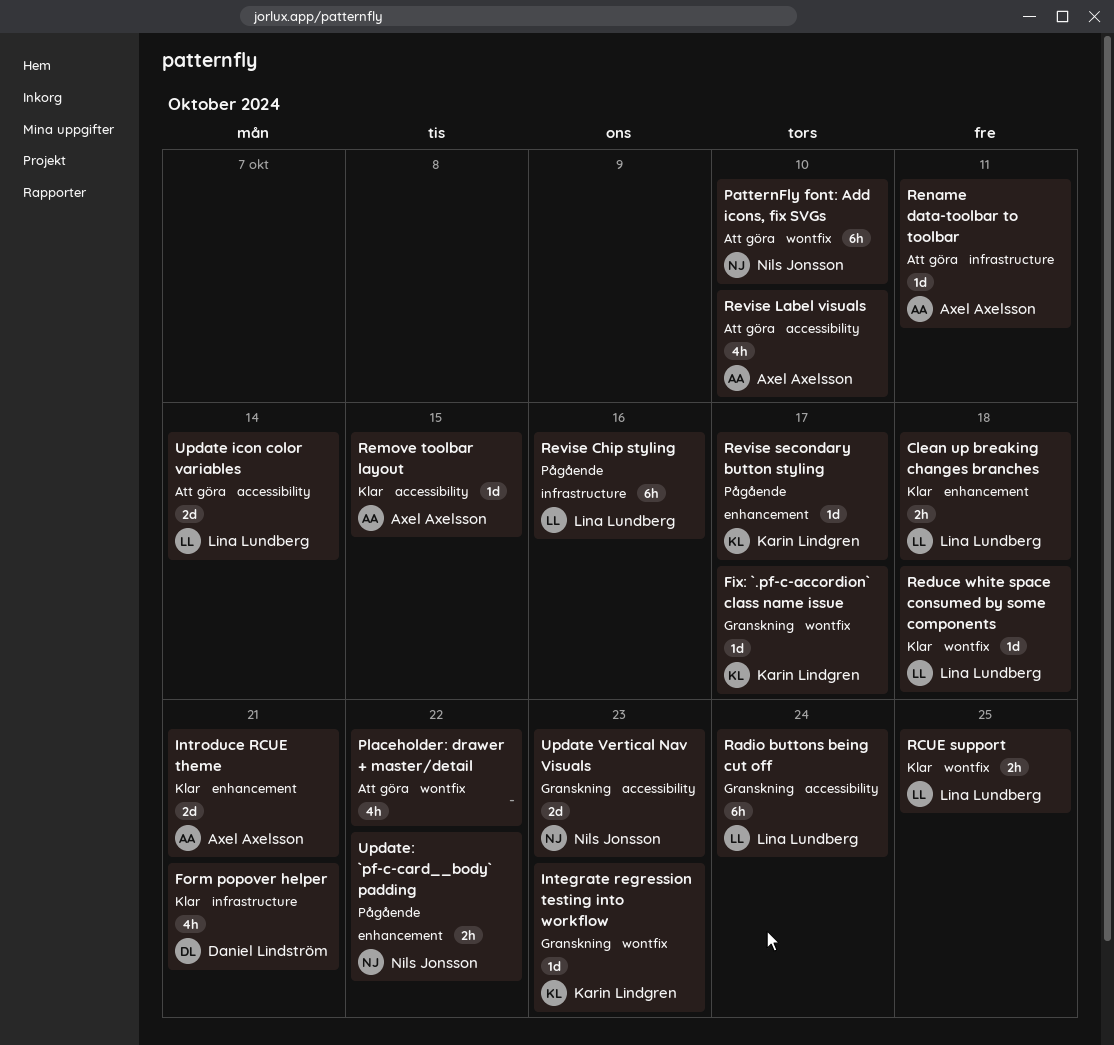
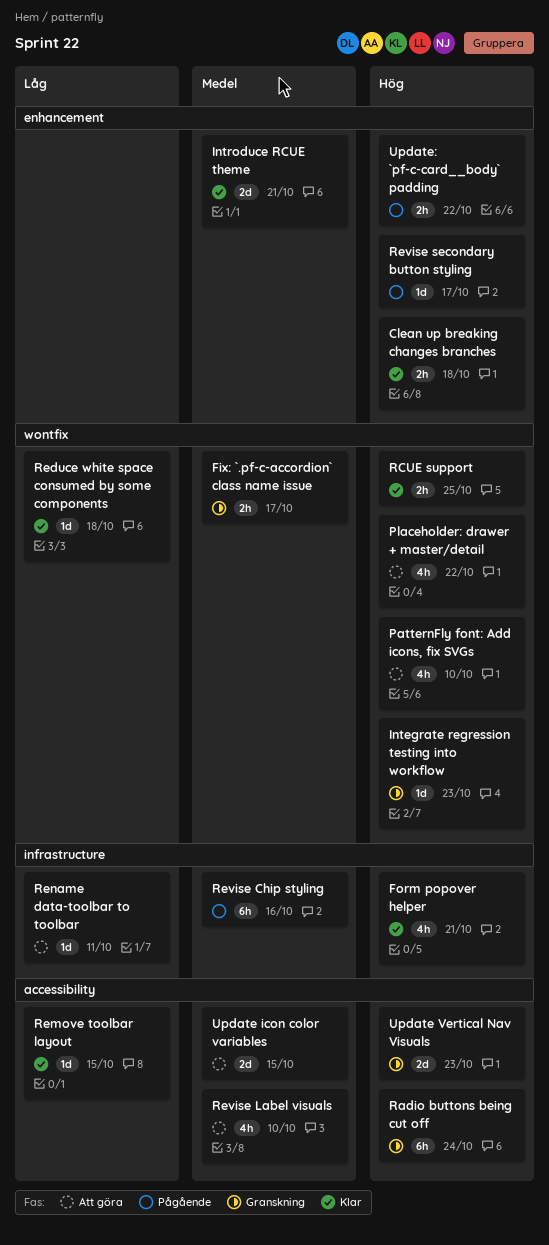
Fix: `.pf-c-accordion` class name issue, estimate: 1d -> 2h
PatternFly font: Add icons, fix SVGs, estimate: 6h -> 4h
Update icon color variables, due: Oct 14 -> Oct 15

